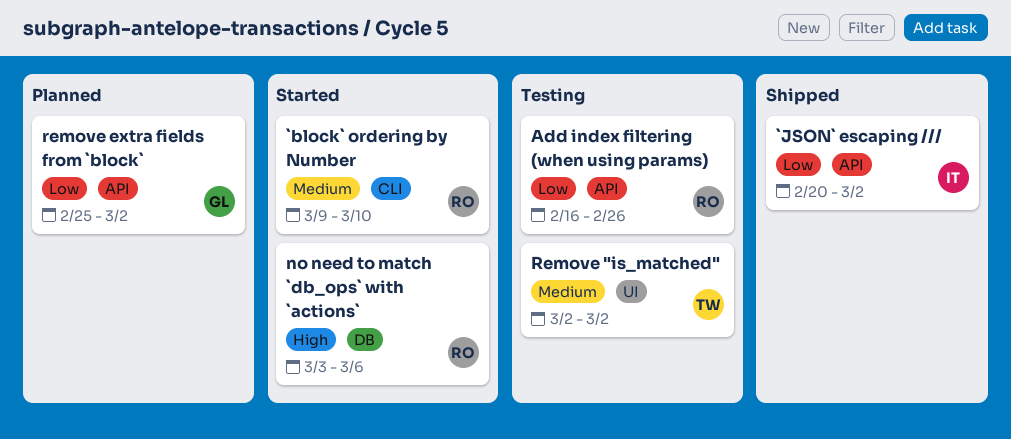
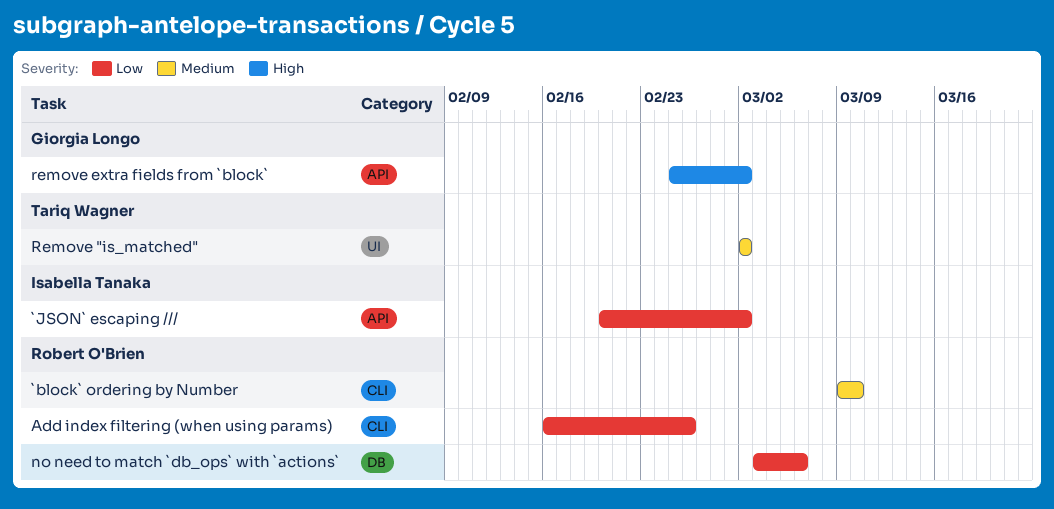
Add index filtering (when using params), label: API -> CLI
no need to match `db_ops` with `actions`, priority: High -> Low
remove extra fields from `block`, priority: Low -> High

